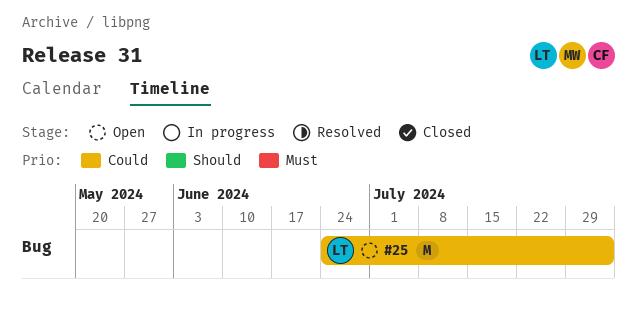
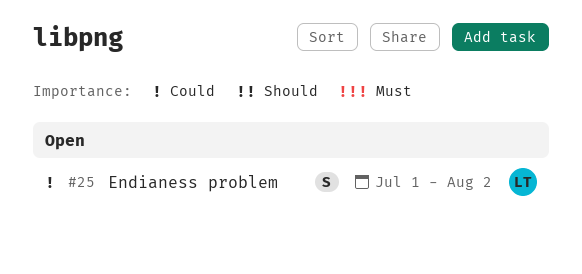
#25, estimate: M -> S
#25, start: Jun 24 -> Jul 1

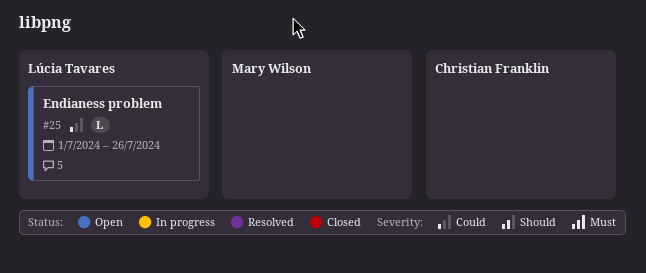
#25, estimate: S -> L
#25, due: Aug 2 -> Jul 26

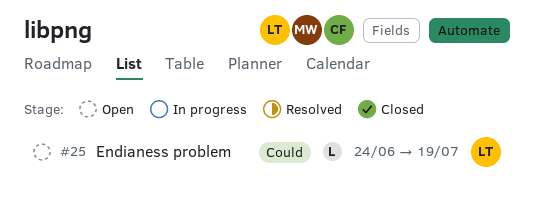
#25, start: Jul 1 -> Jun 24
#25, due: Jul 26 -> Jul 19

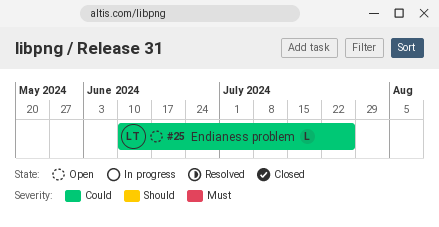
#25, start: Jun 24 -> Jun 10
#25, due: Jul 19 -> Jul 26

